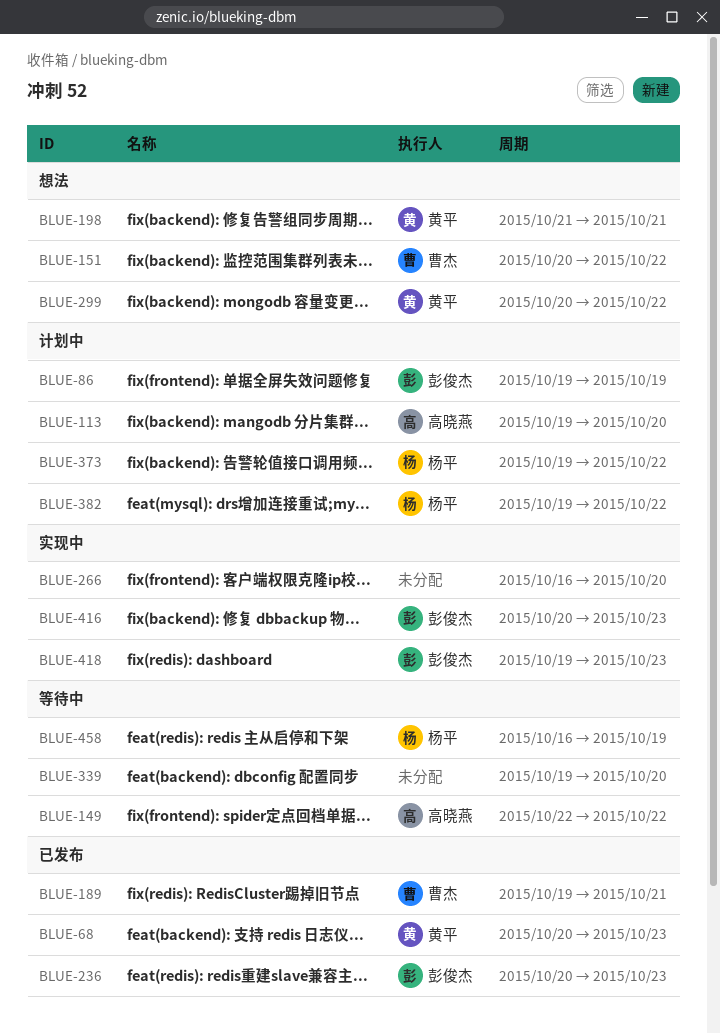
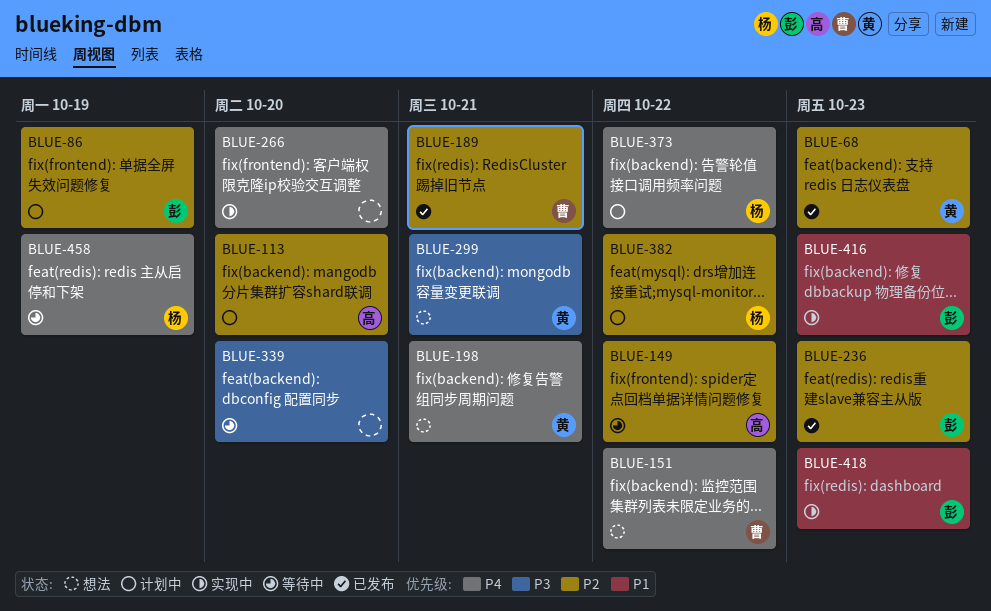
BLUE-299, due: Oct 22 -> Oct 21

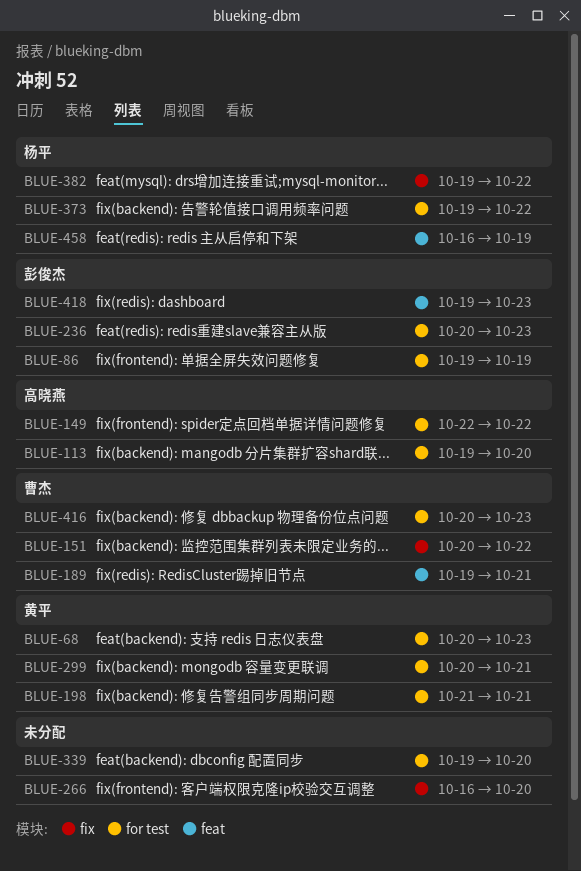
BLUE-416, owner: 彭俊杰 -> 曹杰

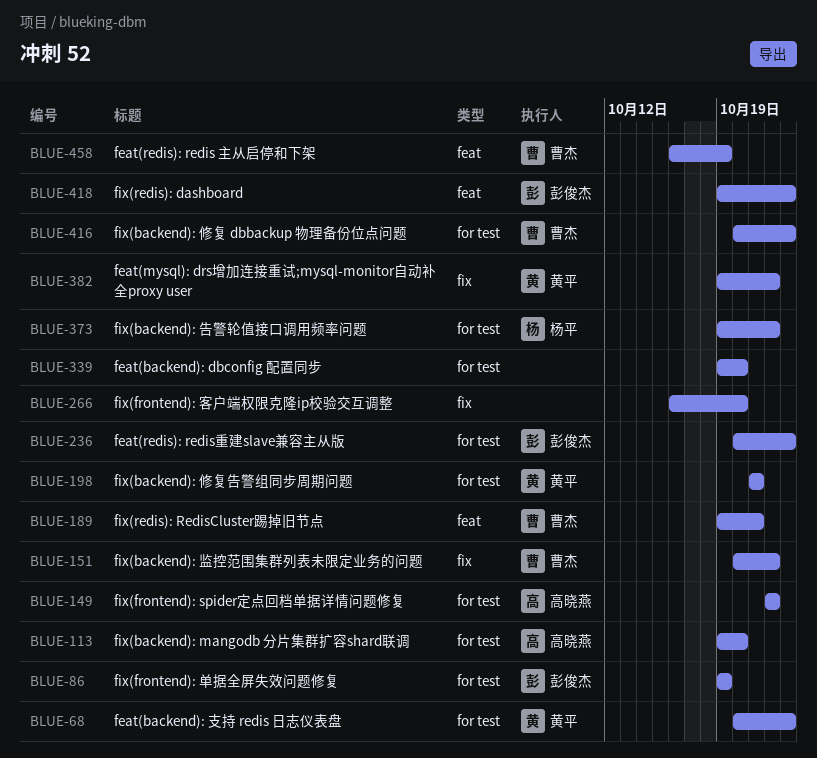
BLUE-299: present -> none
BLUE-382, owner: 杨平 -> 黄平
BLUE-458, owner: 杨平 -> 曹杰

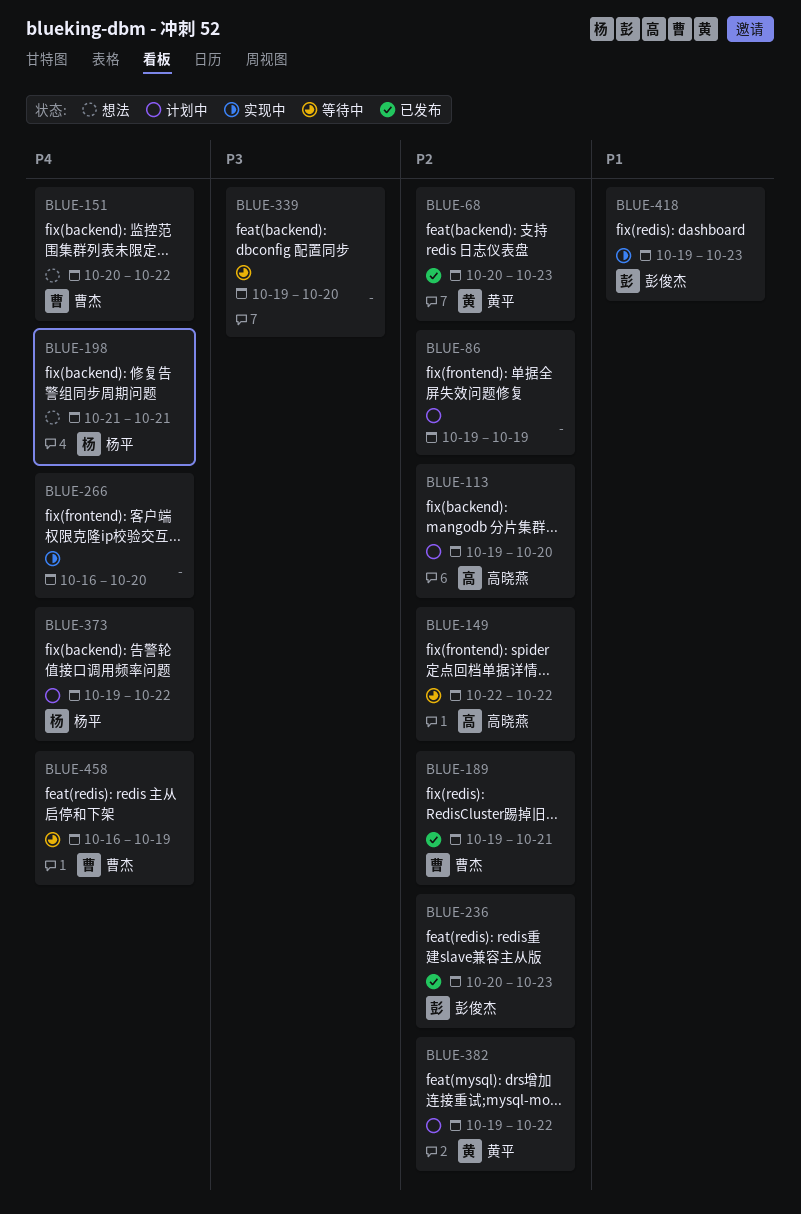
BLUE-86, owner: 彭俊杰 -> none
BLUE-198, owner: 黄平 -> 杨平
BLUE-416: present -> none

